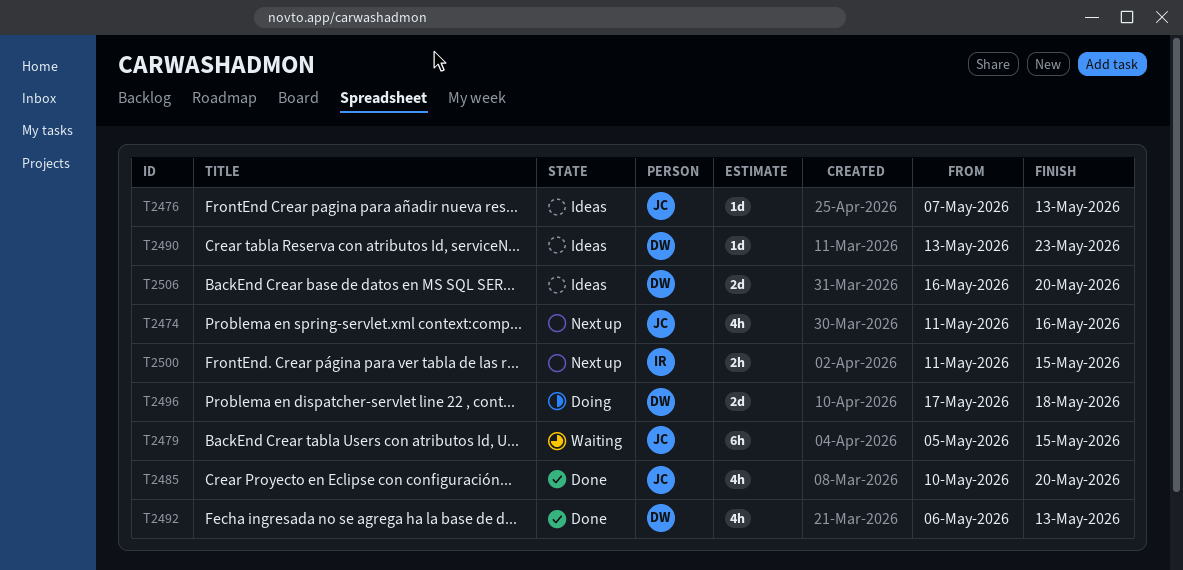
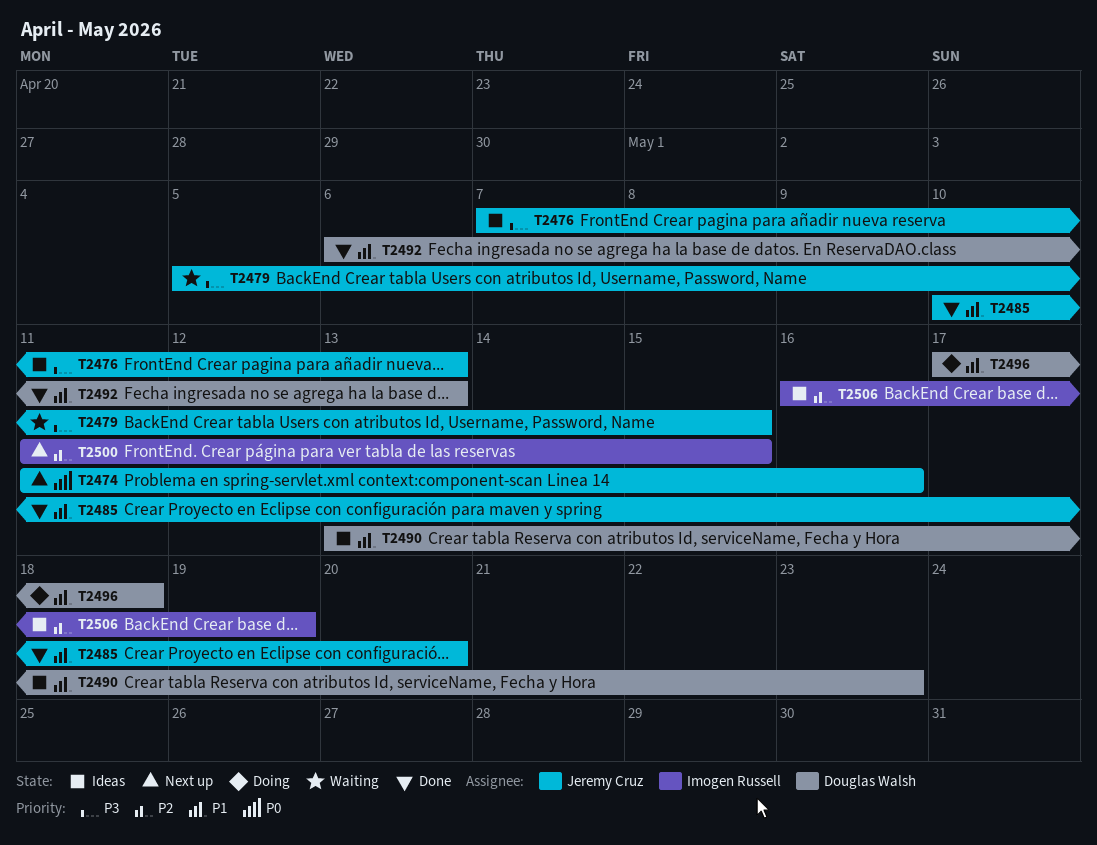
T2506, owner: Douglas Walsh -> Imogen Russell
T2506, due: May 20 -> May 19

